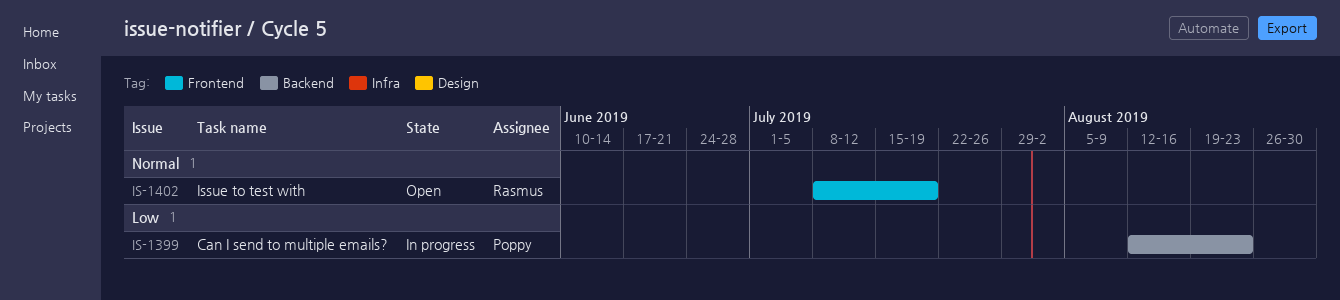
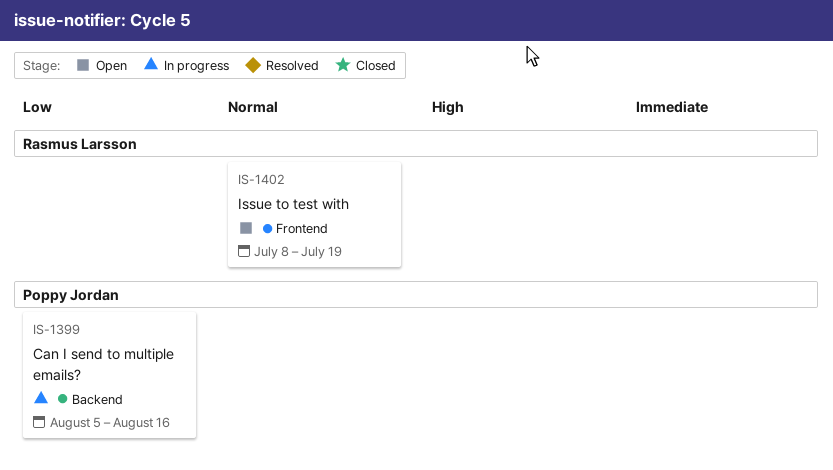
IS-1399, start: Aug 12 -> Aug 5
IS-1399, due: Aug 23 -> Aug 16

